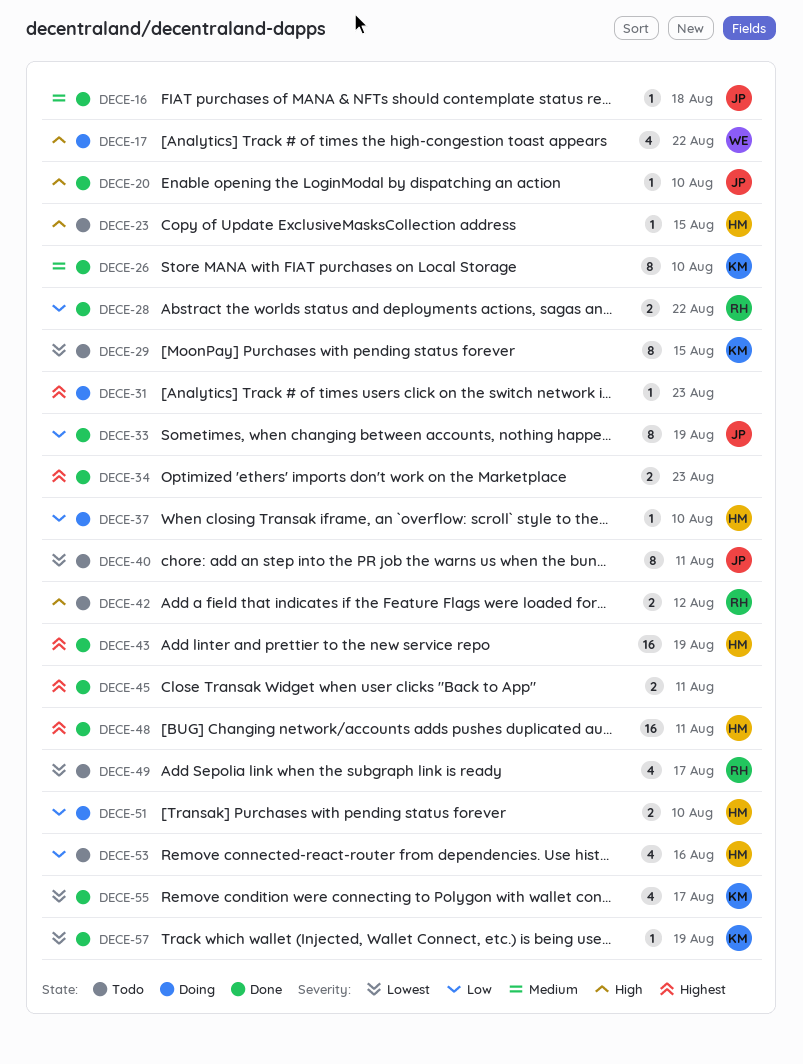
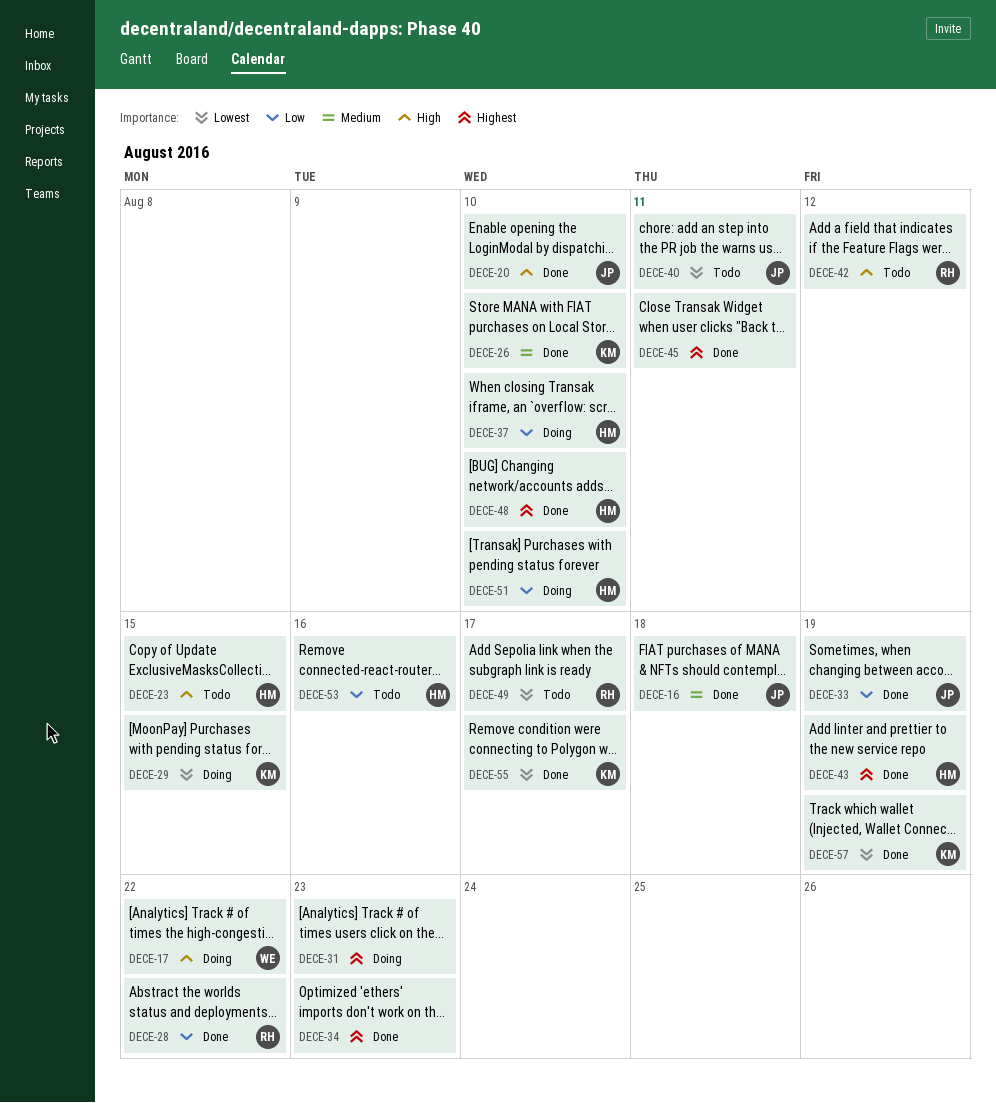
DECE-29, status: Todo -> Doing
DECE-48, due: Aug 11 -> Aug 10

